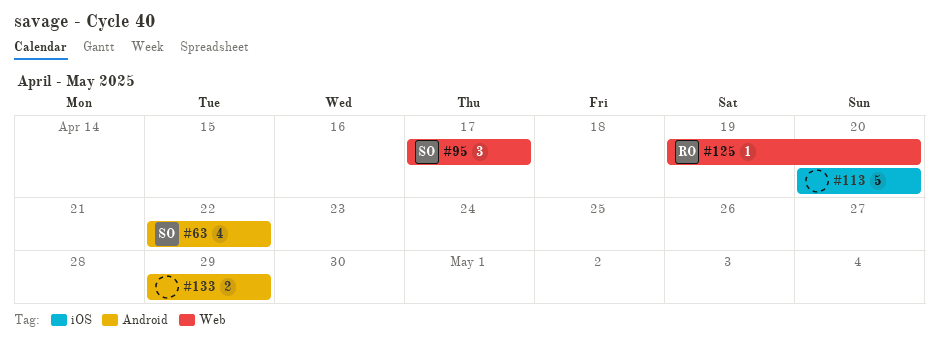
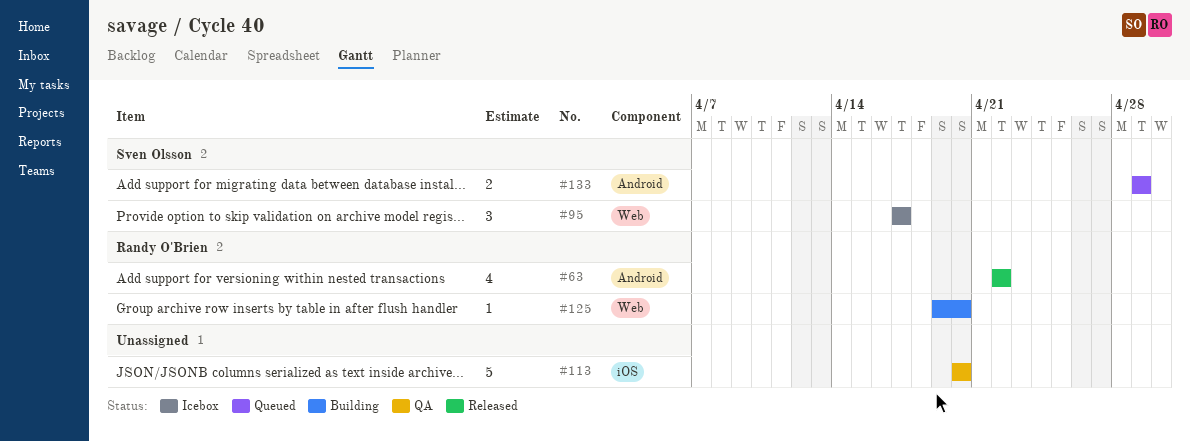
#63, owner: Sven Olsson -> Randy O'Brien
#133, owner: none -> Sven Olsson

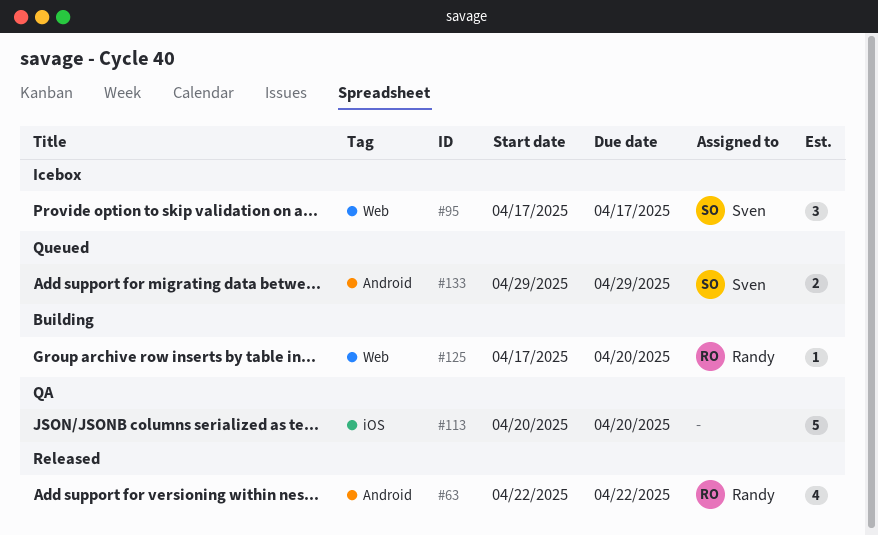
#125, start: Apr 19 -> Apr 17

